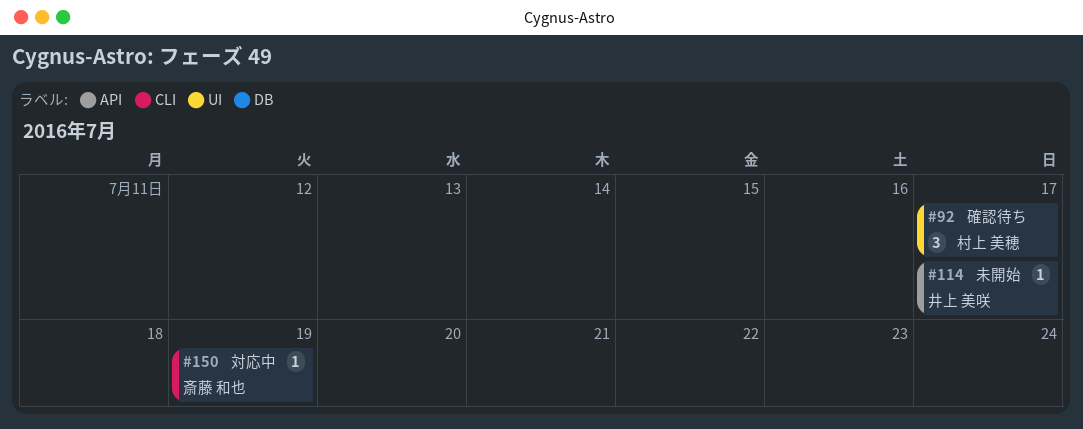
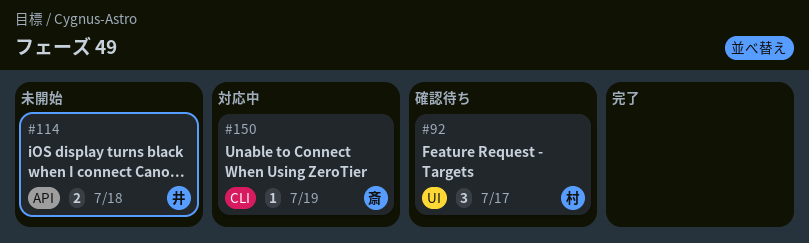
#114, estimate: 1 -> 2
#114, due: Jul 17 -> Jul 18

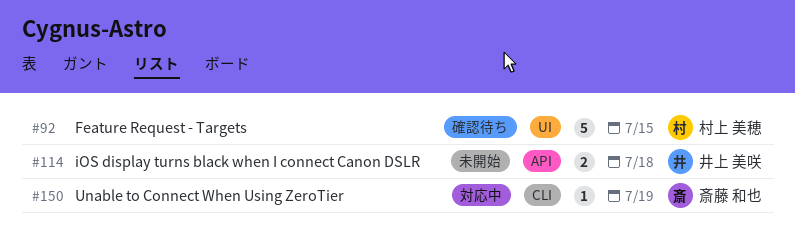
#92, estimate: 3 -> 5
#92, due: Jul 17 -> Jul 15

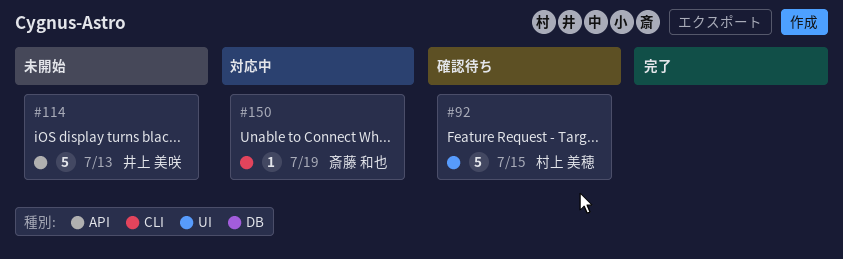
#114, estimate: 2 -> 5
#114, due: Jul 18 -> Jul 13

